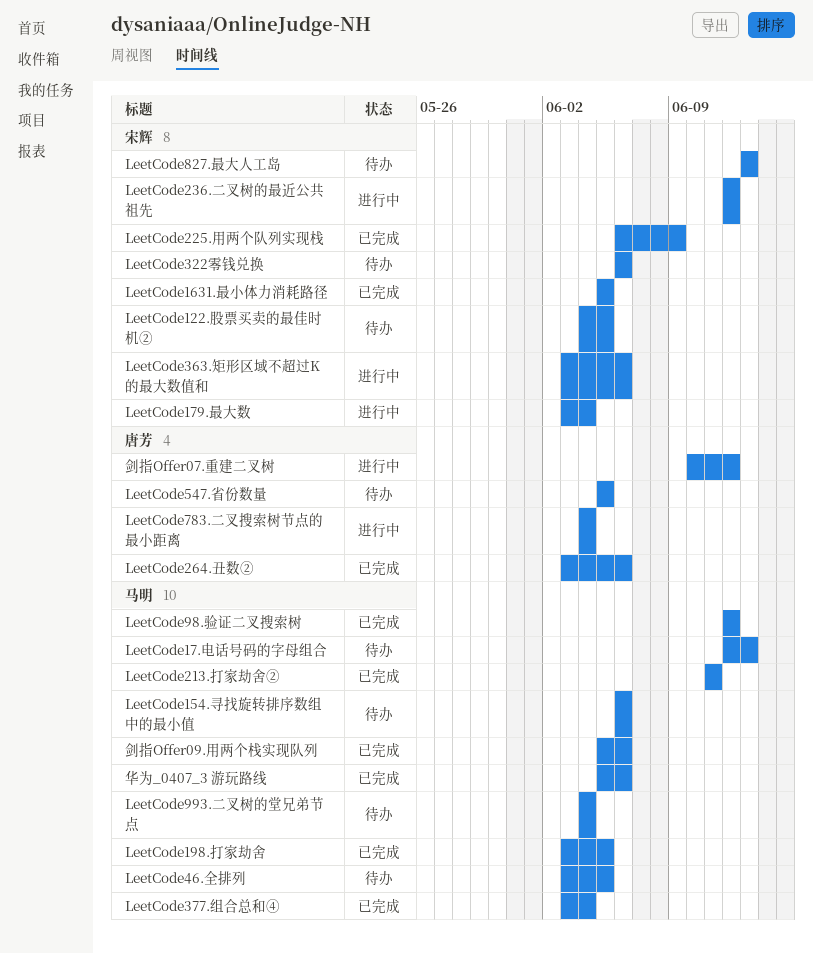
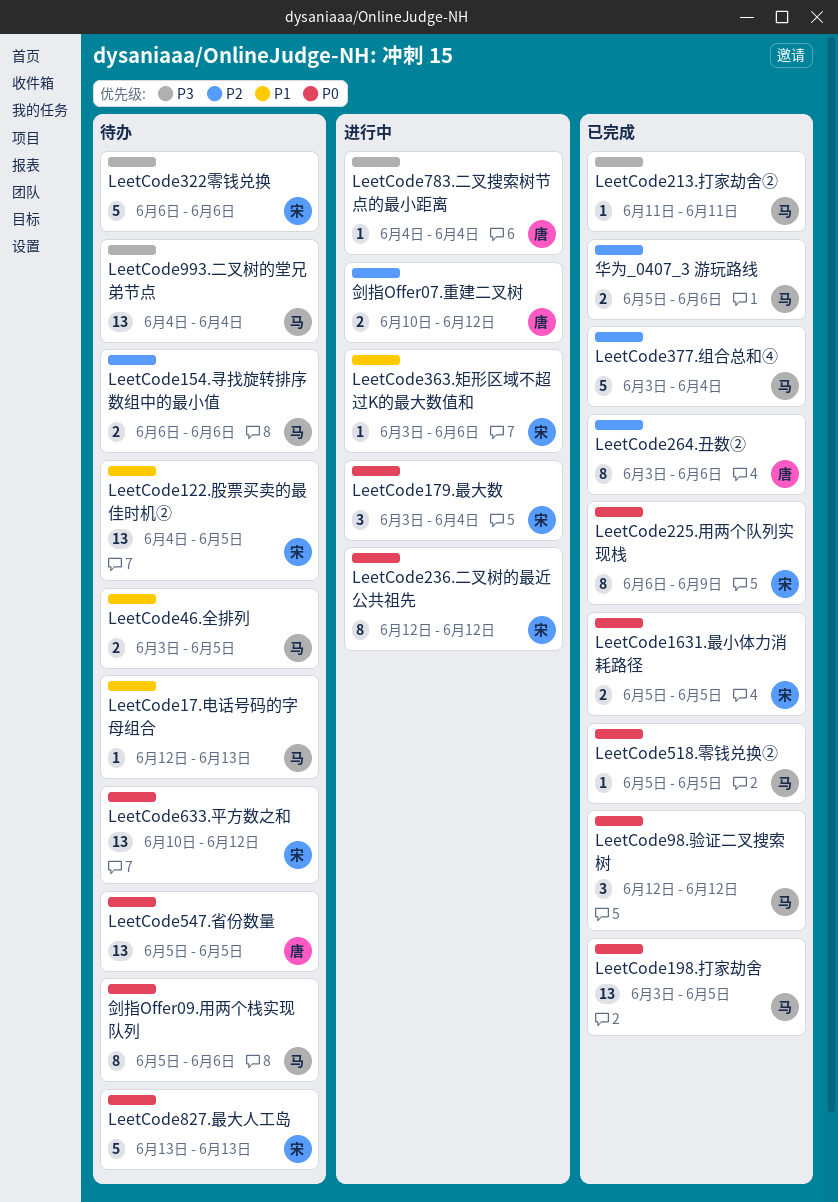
LeetCode518.零钱兑换②: none -> present
LeetCode633.平方数之和: none -> present
剑指Offer09.用两个栈实现队列, status: 已完成 -> 待办

